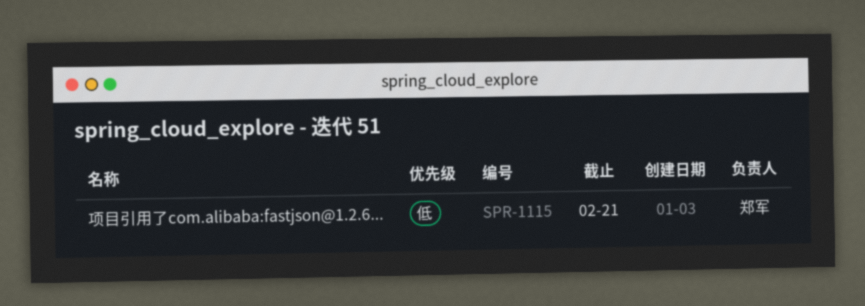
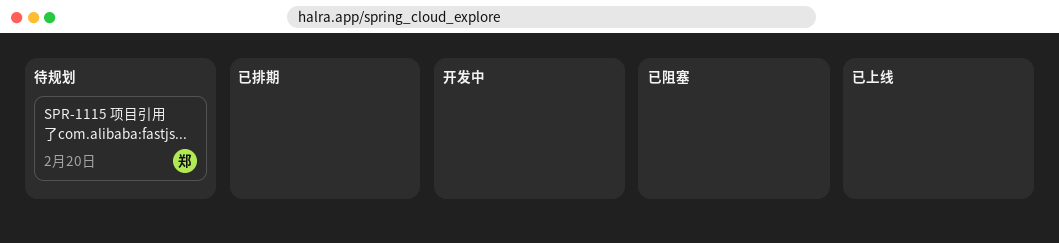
SPR-1115, due: Feb 21 -> Feb 20

